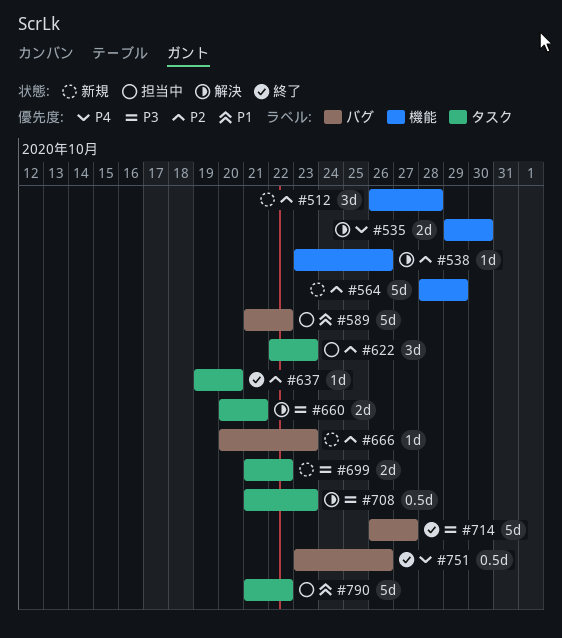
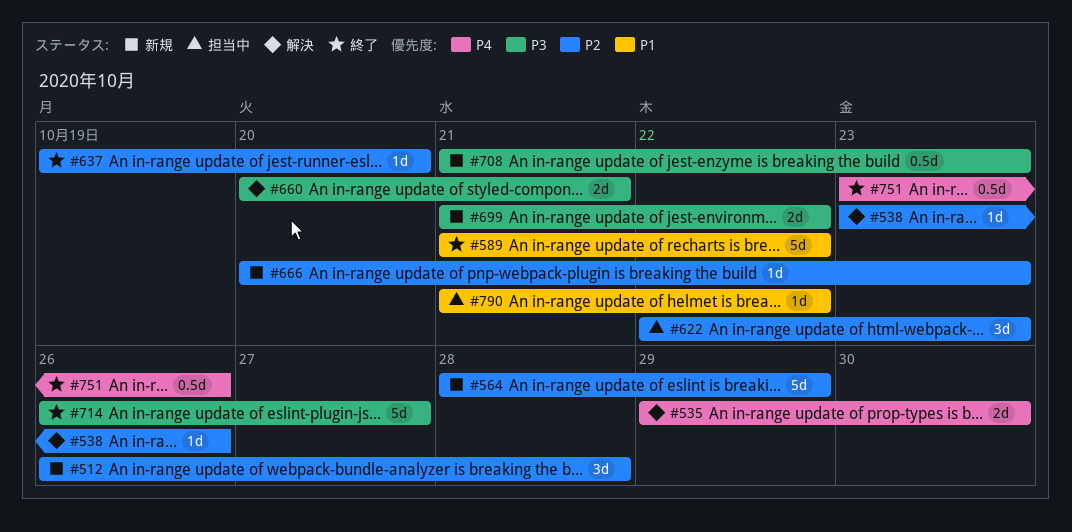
#589, status: 担当中 -> 終了
#708, status: 解決 -> 新規
#790, estimate: 5d -> 1d

